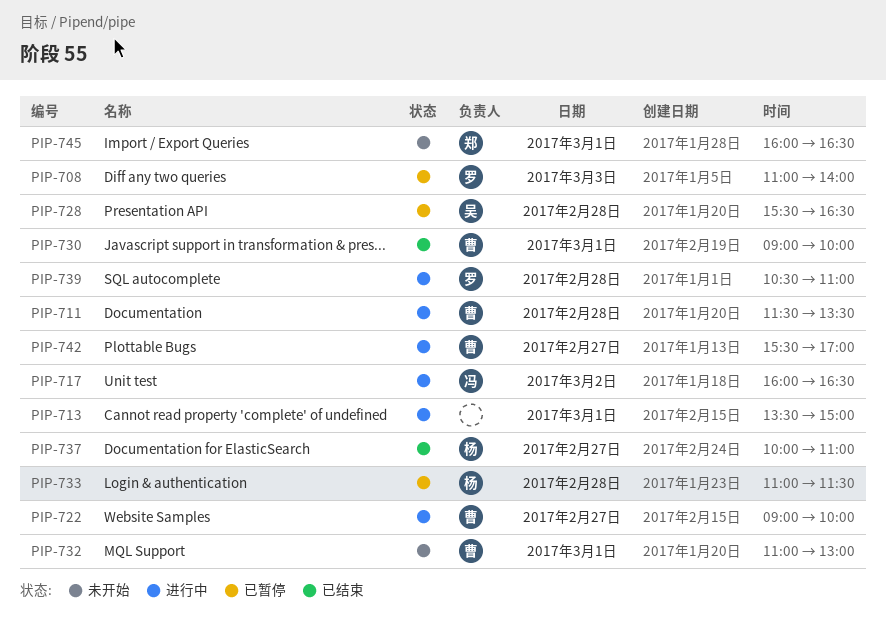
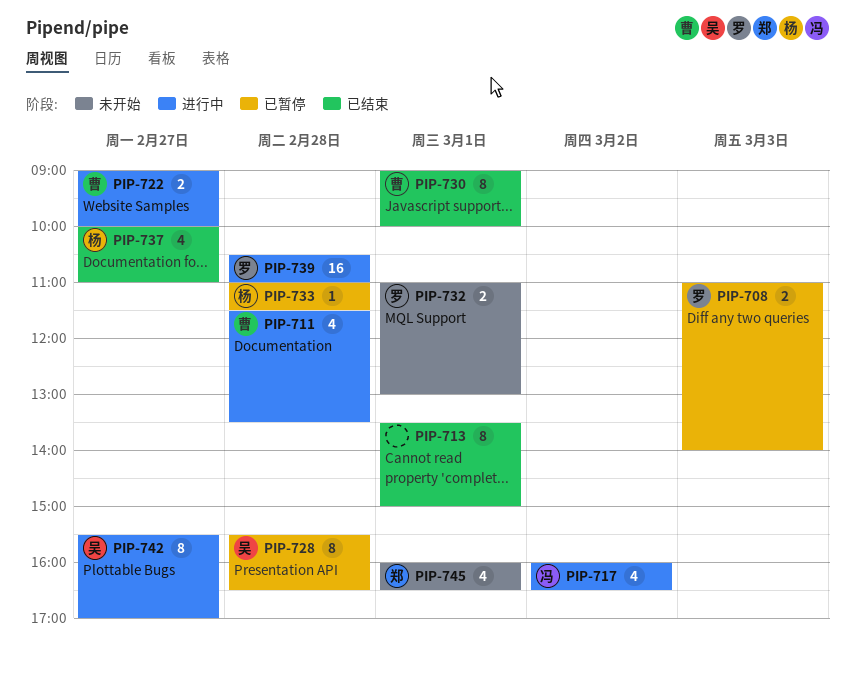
PIP-713, status: 进行中 -> 已结束
PIP-732, owner: 曹 -> 罗
PIP-742, owner: 曹 -> 吴

